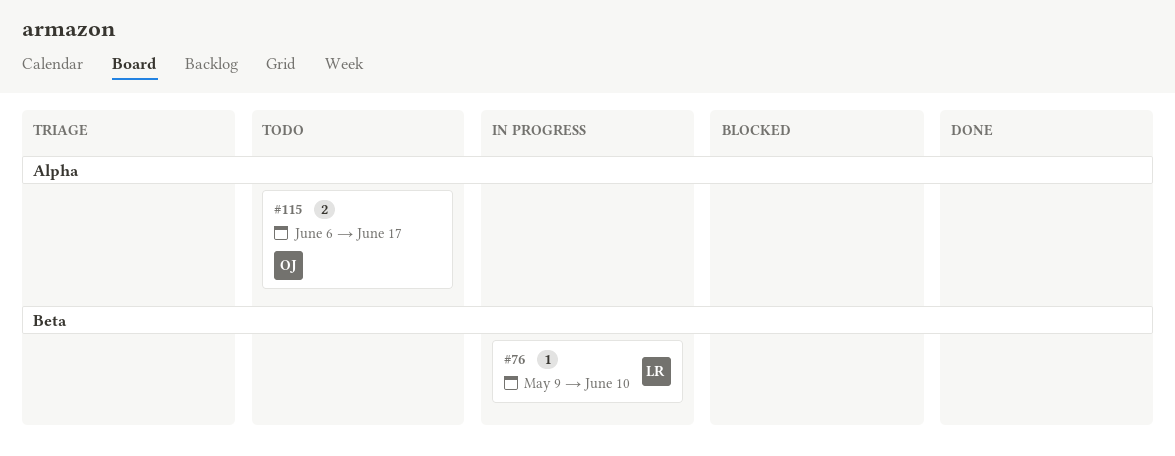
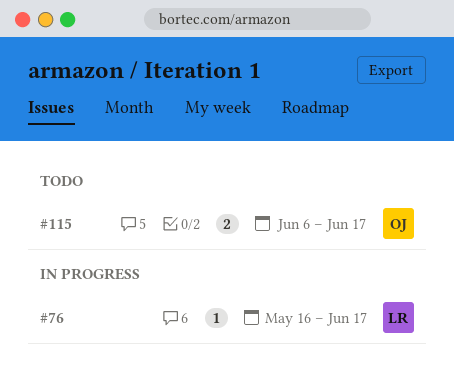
#76, start: May 9 -> May 16
#76, due: Jun 10 -> Jun 17

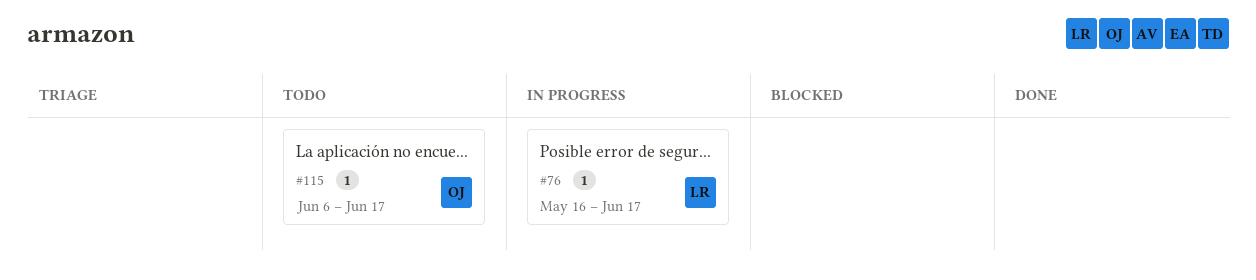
#115, estimate: 2 -> 1

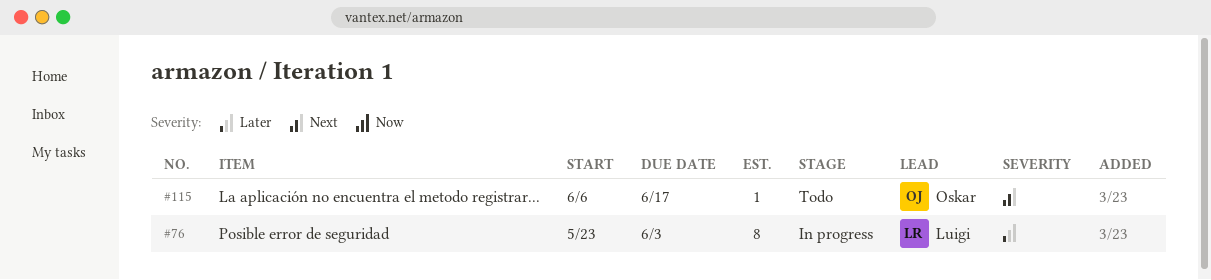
#76, estimate: 1 -> 8
#76, start: May 16 -> May 23
#76, due: Jun 17 -> Jun 3

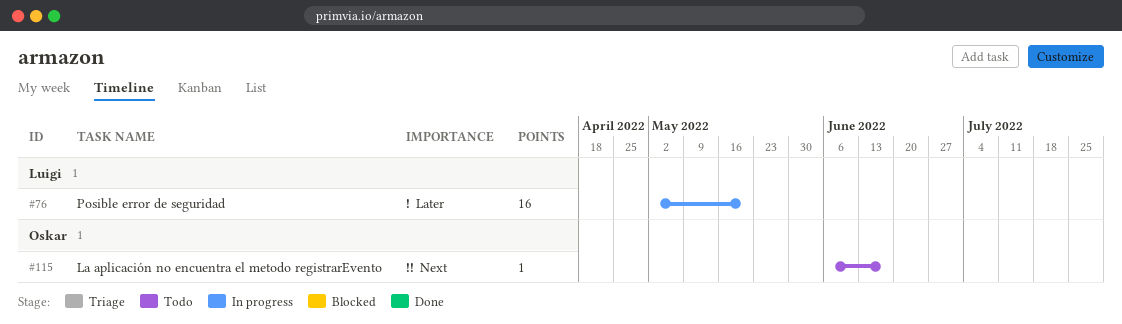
#76, estimate: 8 -> 16
#76, start: May 23 -> May 2
#76, due: Jun 3 -> May 20

